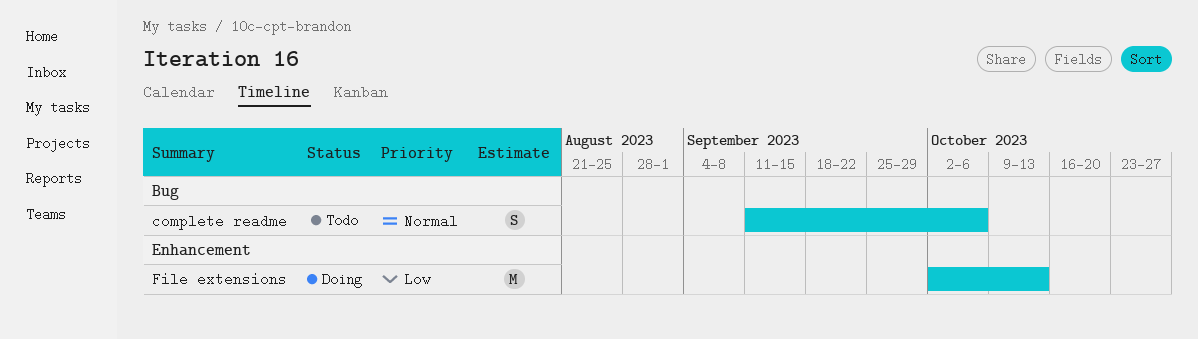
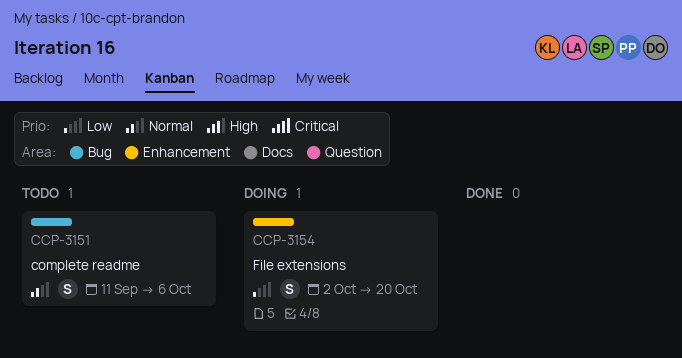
File extensions, estimate: M -> S
File extensions, due: Oct 13 -> Oct 20

